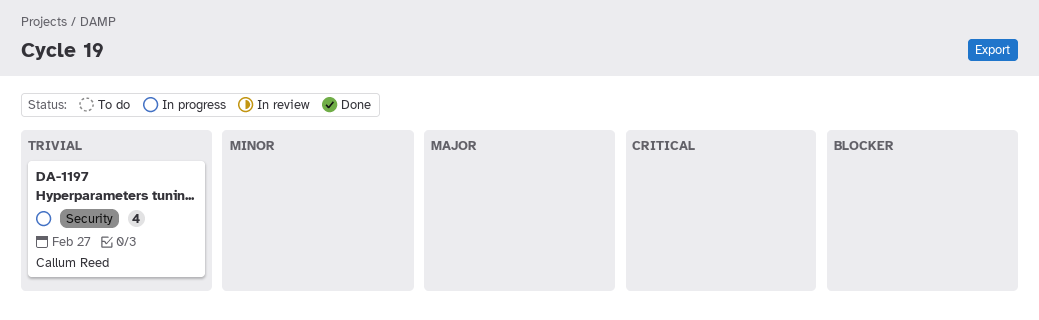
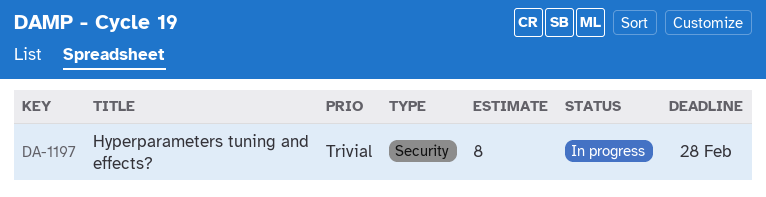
DA-1197, estimate: 4 -> 8
DA-1197, due: Feb 27 -> Feb 28

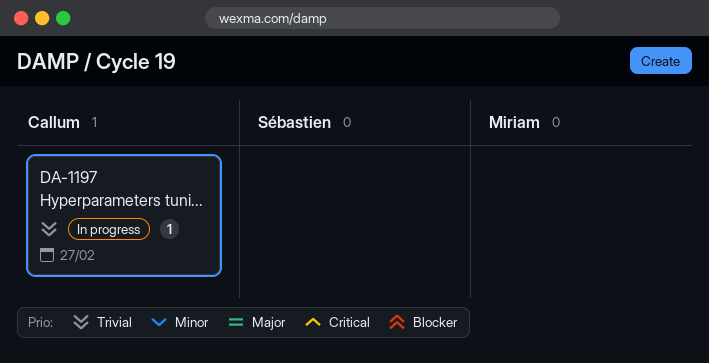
DA-1197, estimate: 8 -> 1
DA-1197, due: Feb 28 -> Feb 27

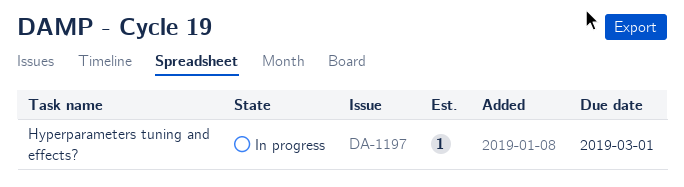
DA-1197, due: Feb 27 -> Mar 1

